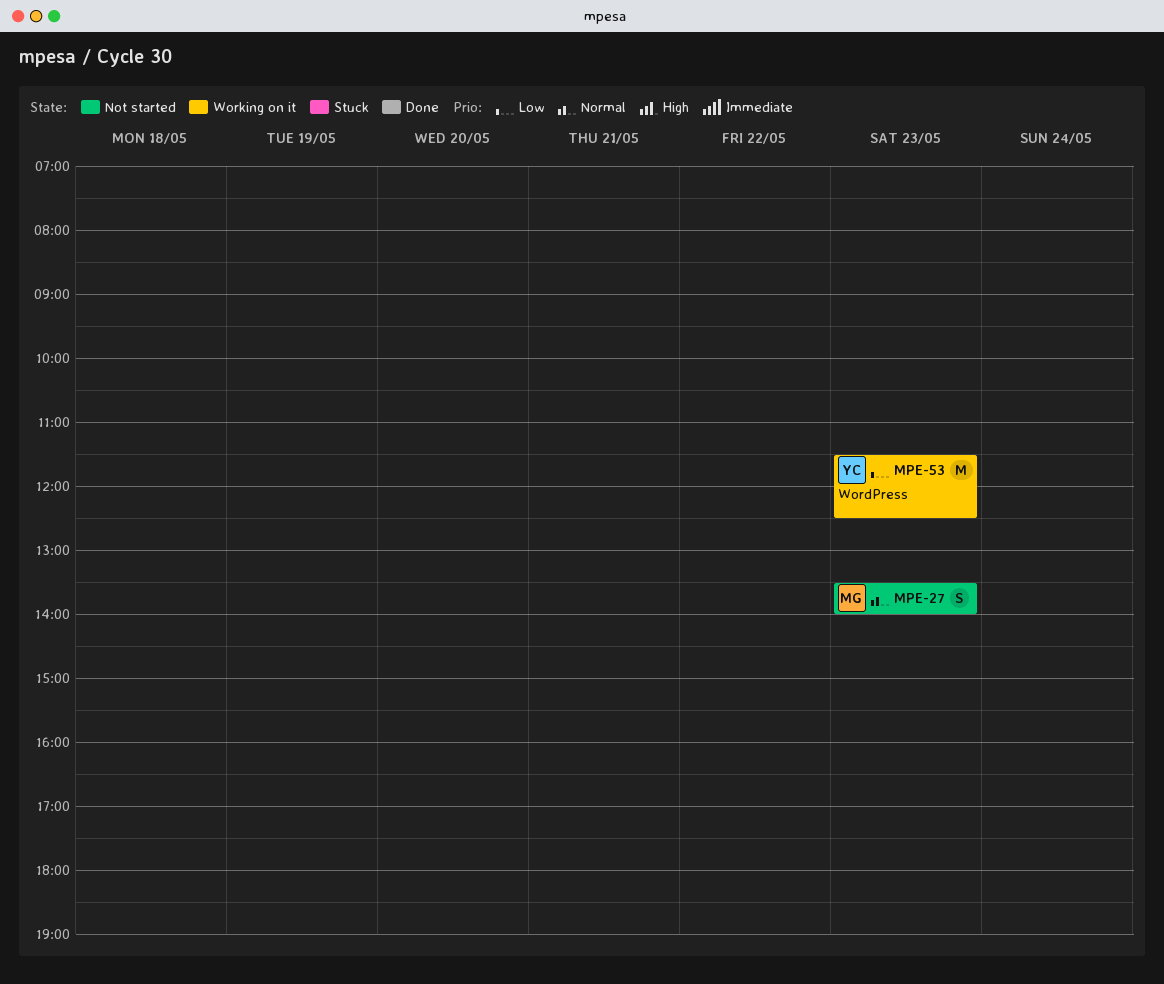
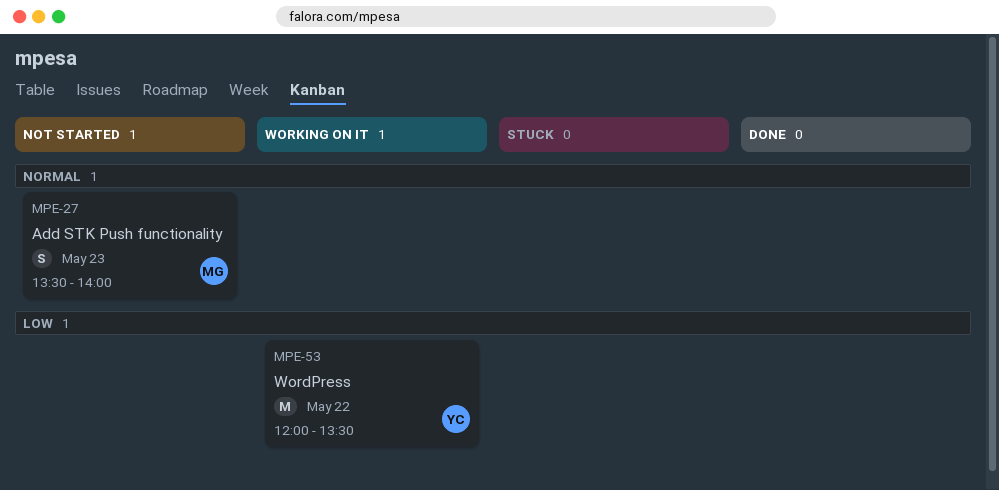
MPE-53, day: May 23 -> May 22
MPE-53, begins: 11:30 -> 12:00
MPE-53, ends: 12:30 -> 13:30

